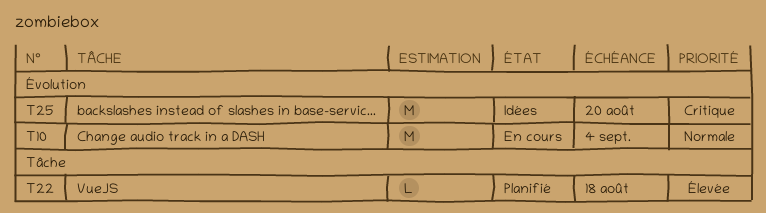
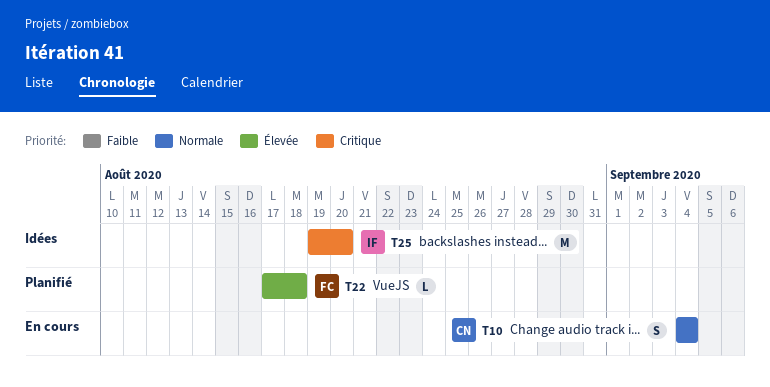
T10, estimate: M -> S

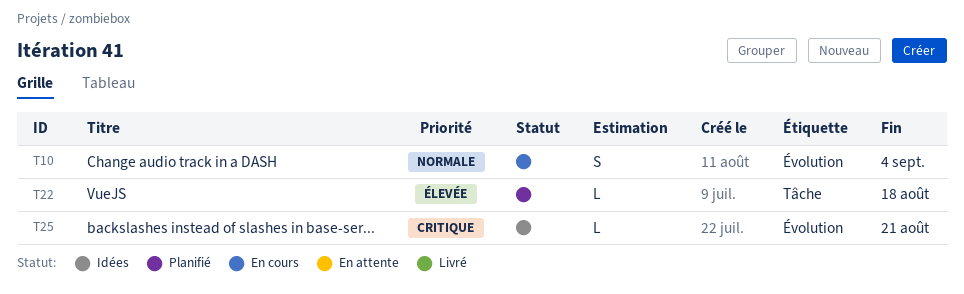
T25, estimate: M -> L
T25, due: Aug 20 -> Aug 21

